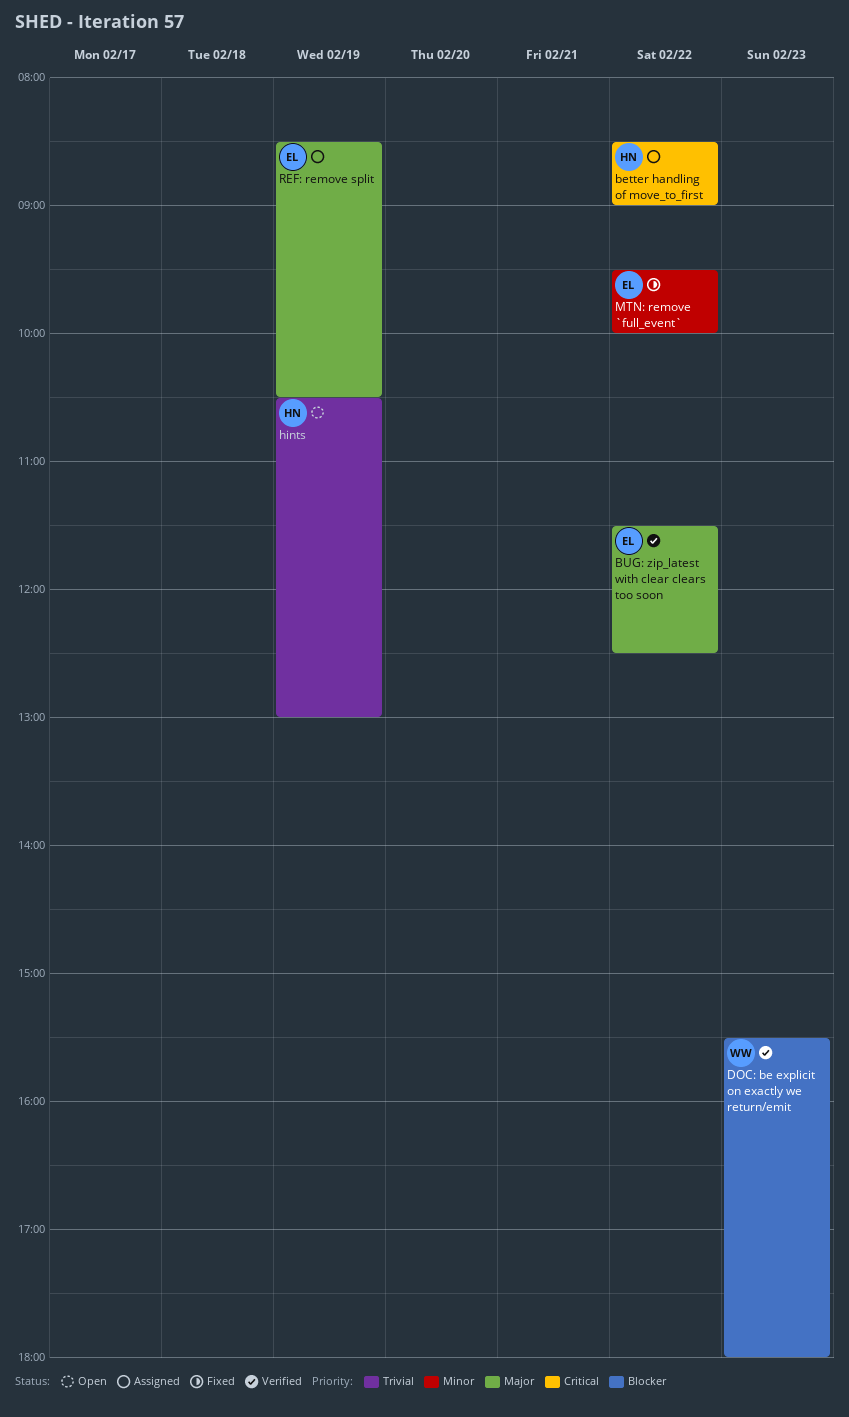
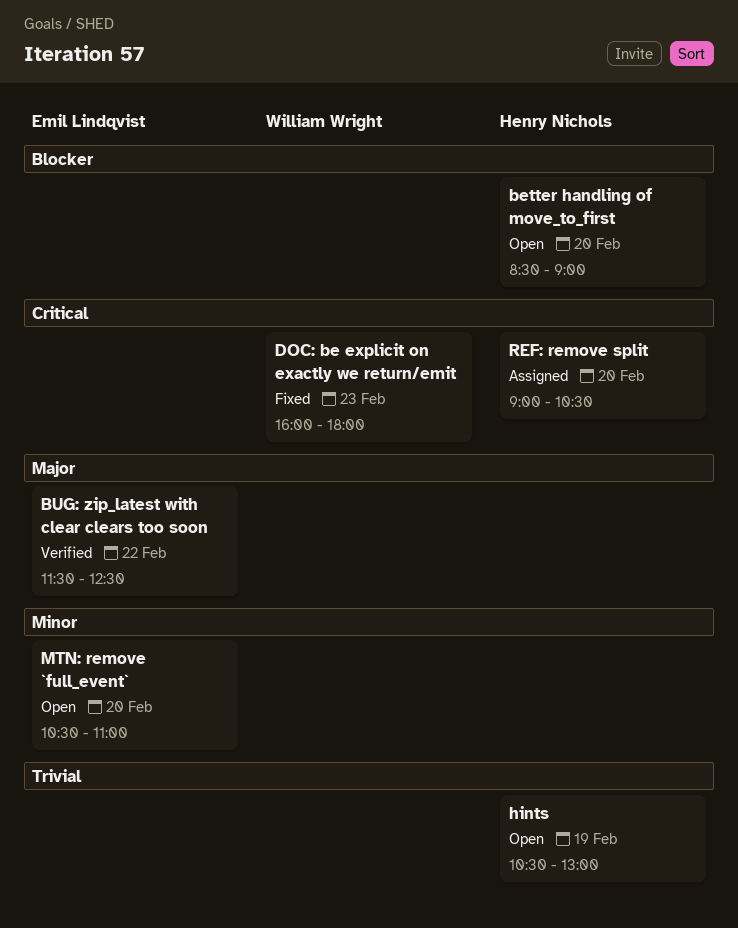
better handling of move_to_first, status: Assigned -> Open
better handling of move_to_first, priority: Critical -> Blocker
better handling of move_to_first, day: Feb 22 -> Feb 20
DOC: be explicit on exactly we return/emit, status: Verified -> Fixed
DOC: be explicit on exactly we return/emit, priority: Blocker -> Critical
DOC: be explicit on exactly we return/emit, begins: 15:30 -> 16:00
MTN: remove `full_event`, status: Fixed -> Open
MTN: remove `full_event`, day: Feb 22 -> Feb 20
MTN: remove `full_event`, begins: 09:30 -> 10:30
MTN: remove `full_event`, ends: 10:00 -> 11:00
REF: remove split, owner: Emil Lindqvist -> Henry Nichols
REF: remove split, priority: Major -> Critical
REF: remove split, day: Feb 19 -> Feb 20
REF: remove split, begins: 08:30 -> 09:00

